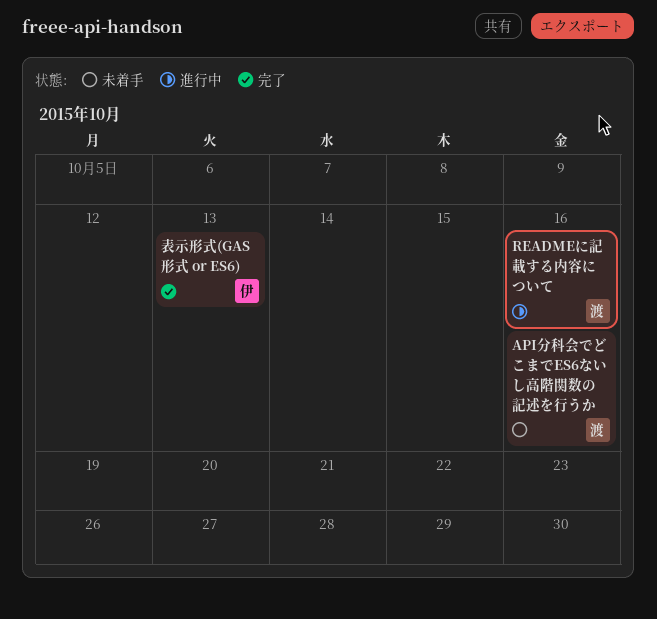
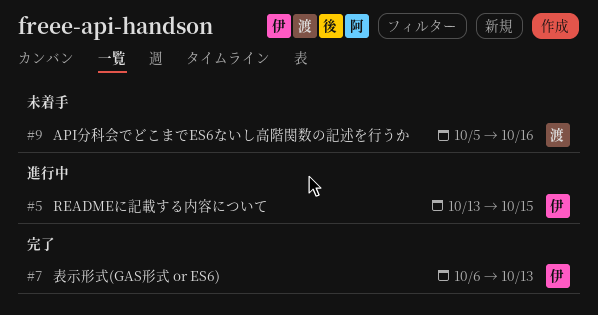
READMEに記載する内容について, owner: 渡 -> 伊
READMEに記載する内容について, due: Oct 16 -> Oct 15

